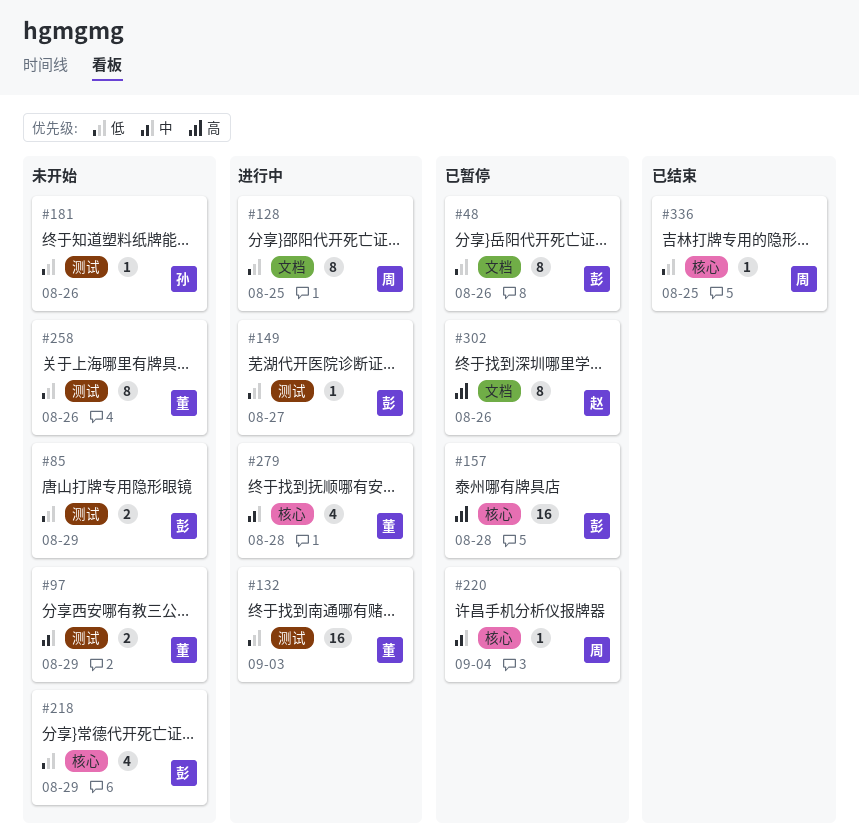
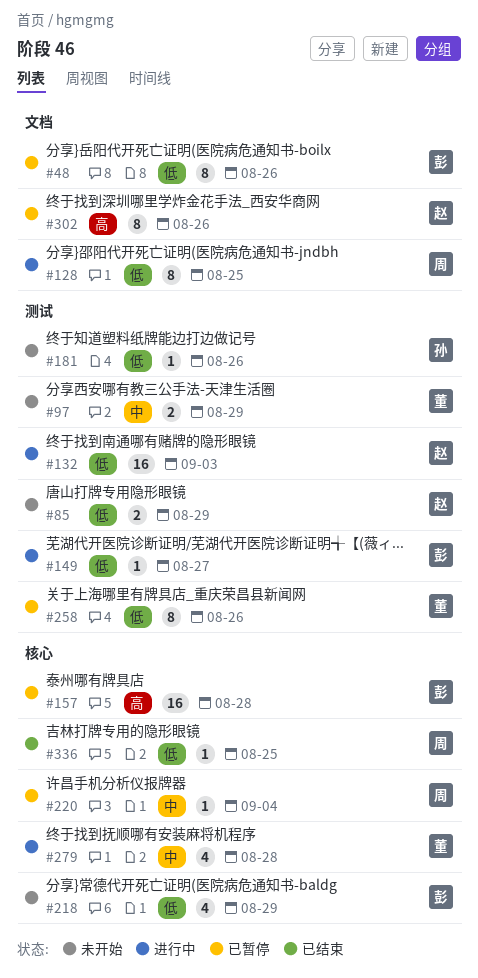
#85, owner: 彭 -> 赵
#132, owner: 董 -> 赵
#258, status: 未开始 -> 已暂停

